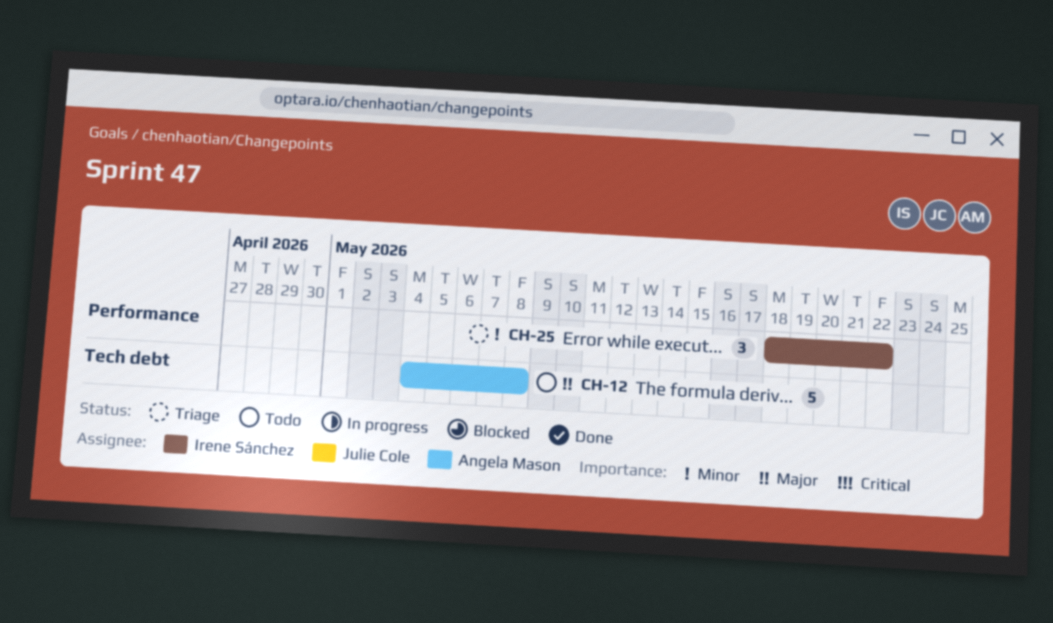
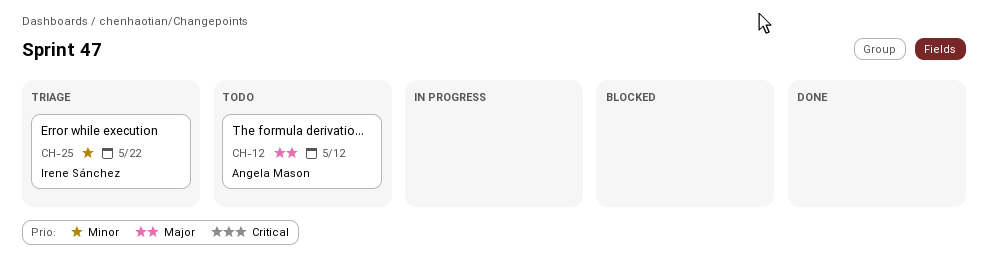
CH-12, due: May 8 -> May 12

